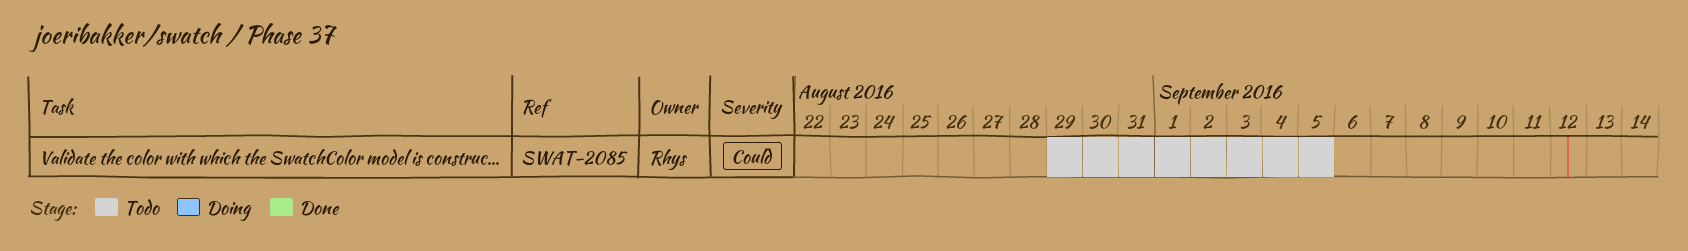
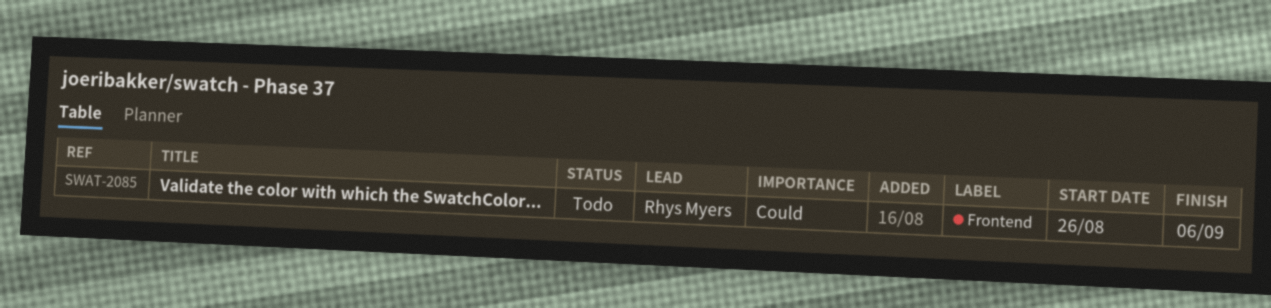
SWAT-2085, start: Aug 29 -> Aug 26
SWAT-2085, due: Sep 5 -> Sep 6

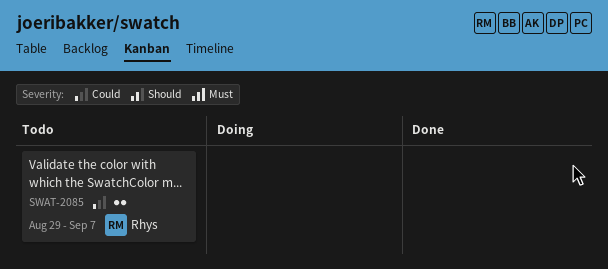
SWAT-2085, start: Aug 26 -> Aug 29
SWAT-2085, due: Sep 6 -> Sep 7

